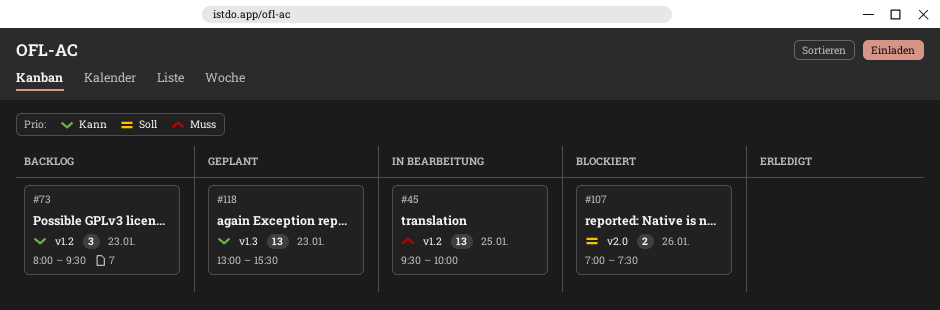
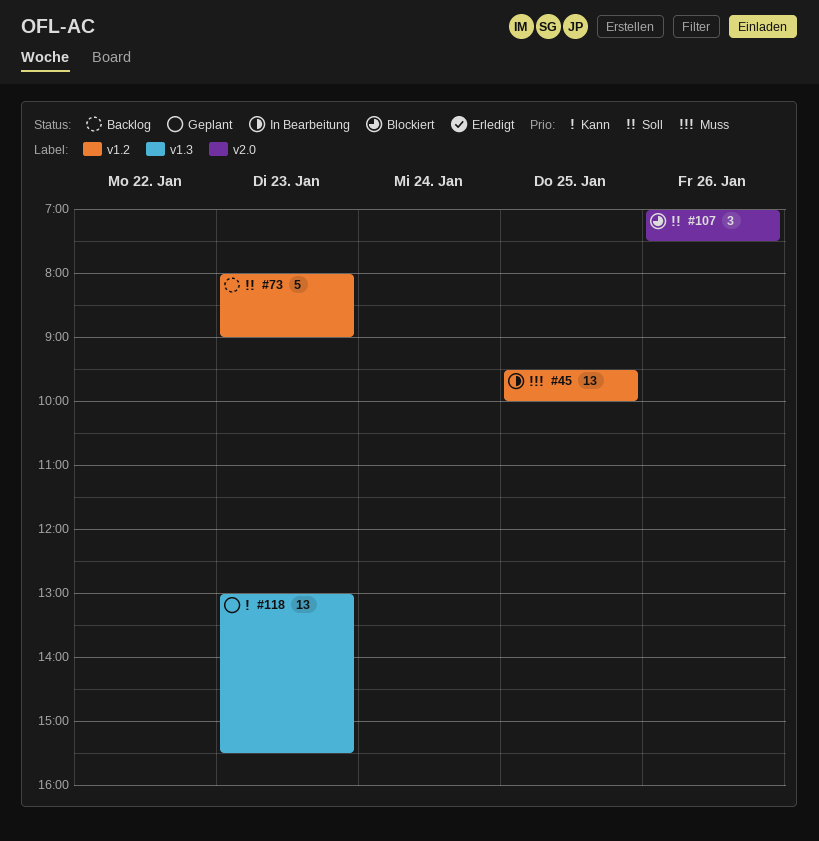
#73, priority: Kann -> Soll
#73, estimate: 3 -> 5
#73, ends: 09:30 -> 09:00
#107, estimate: 2 -> 3

